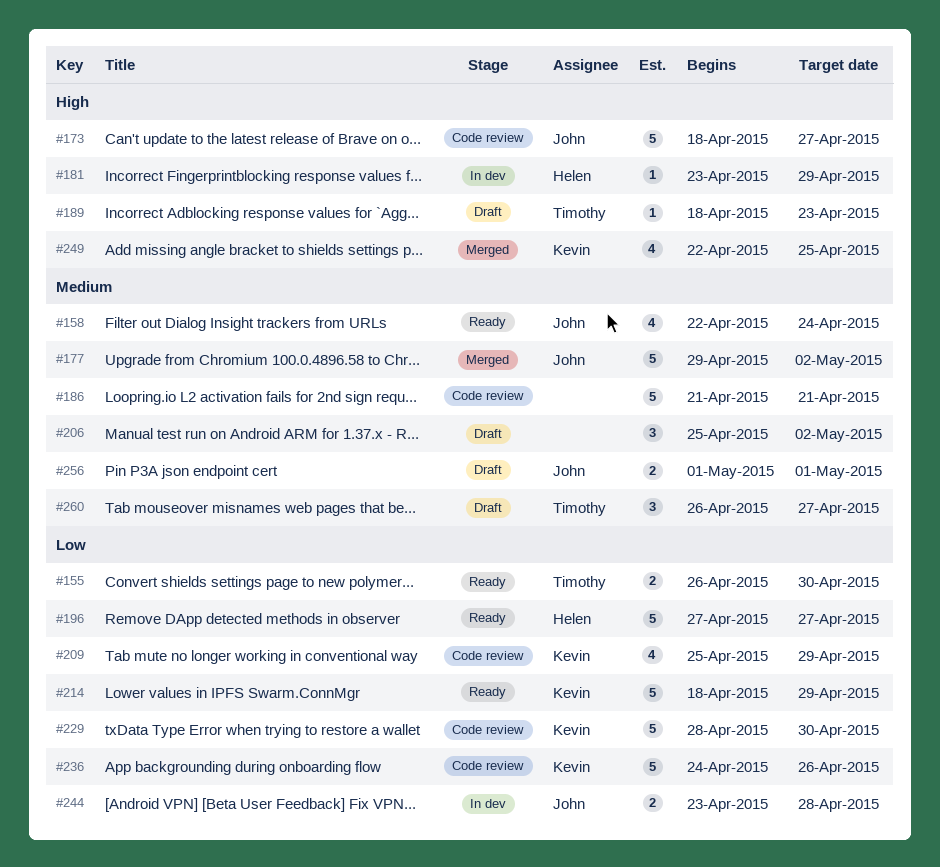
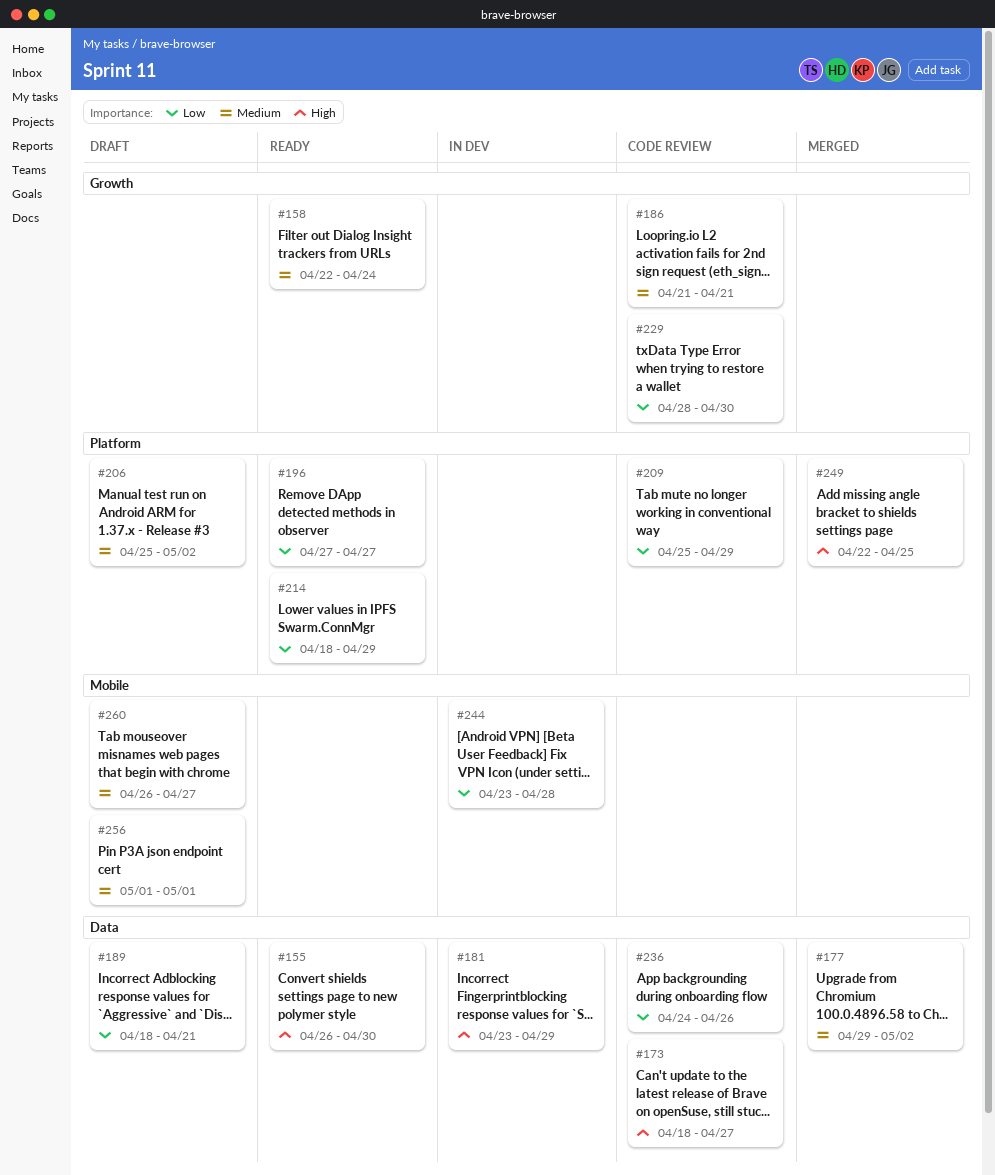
#155, priority: Low -> High
#189, priority: High -> Low
#189, due: Apr 23 -> Apr 21

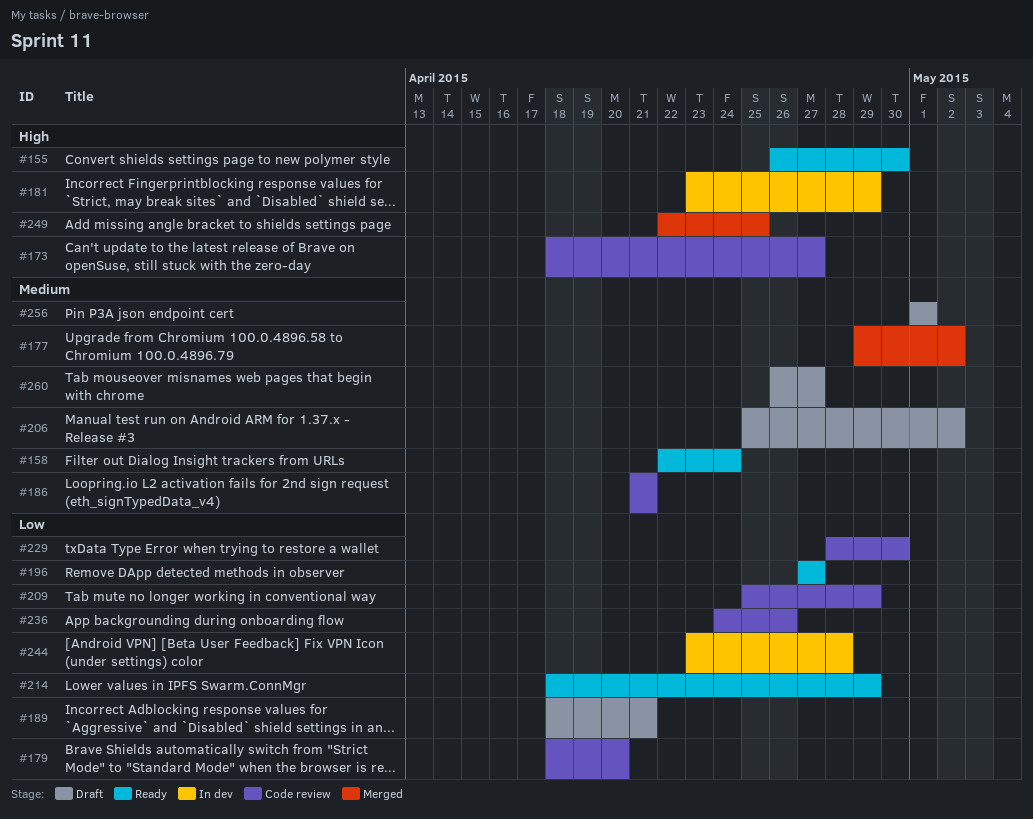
#179: none -> present

